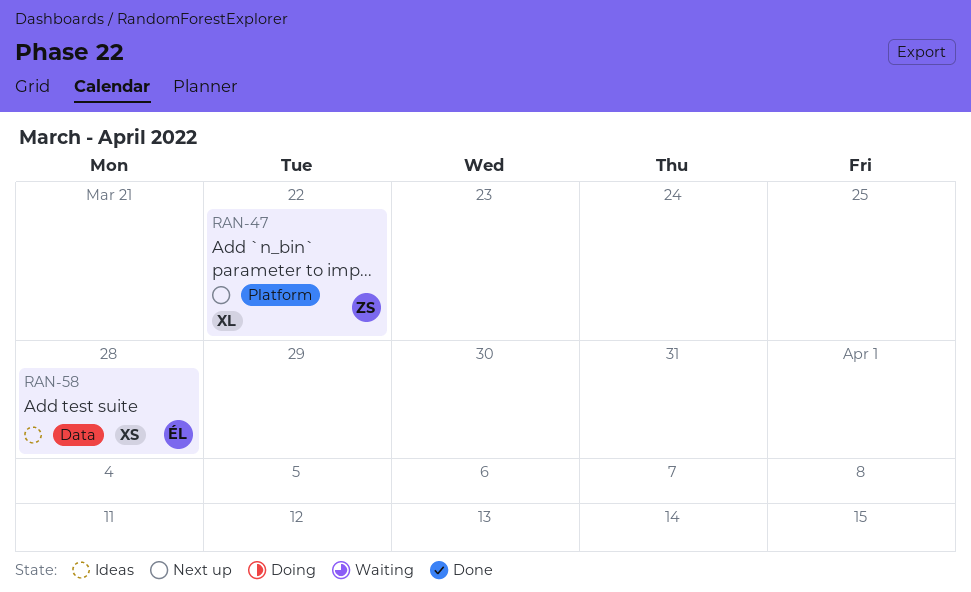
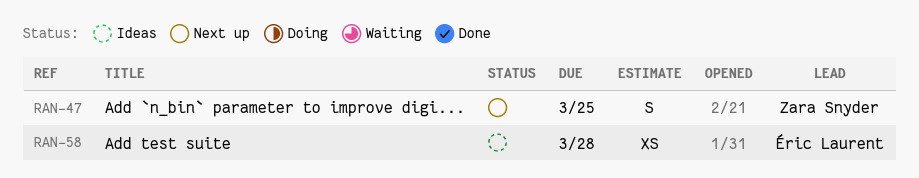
RAN-47, estimate: XL -> S
RAN-47, due: Mar 22 -> Mar 25

